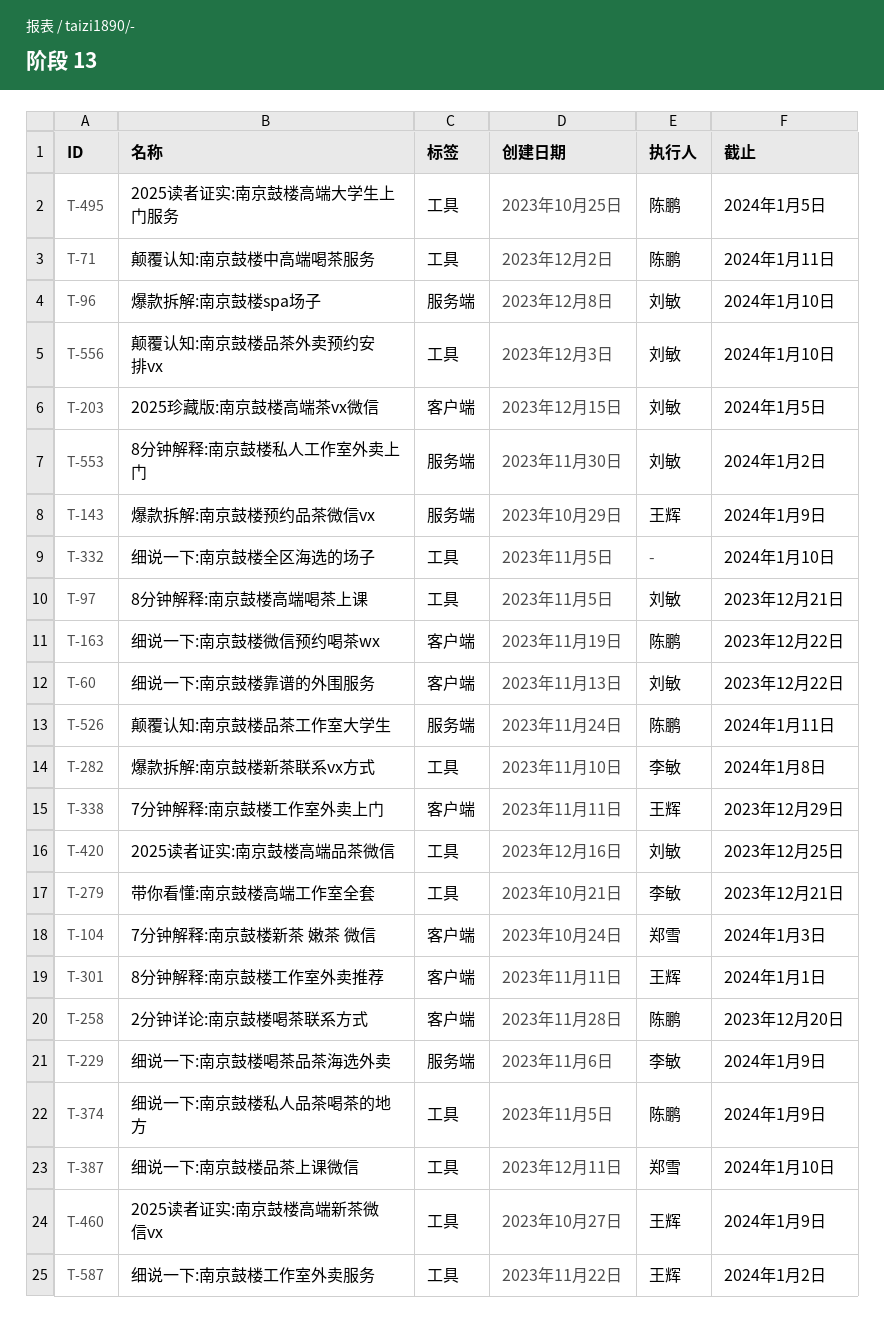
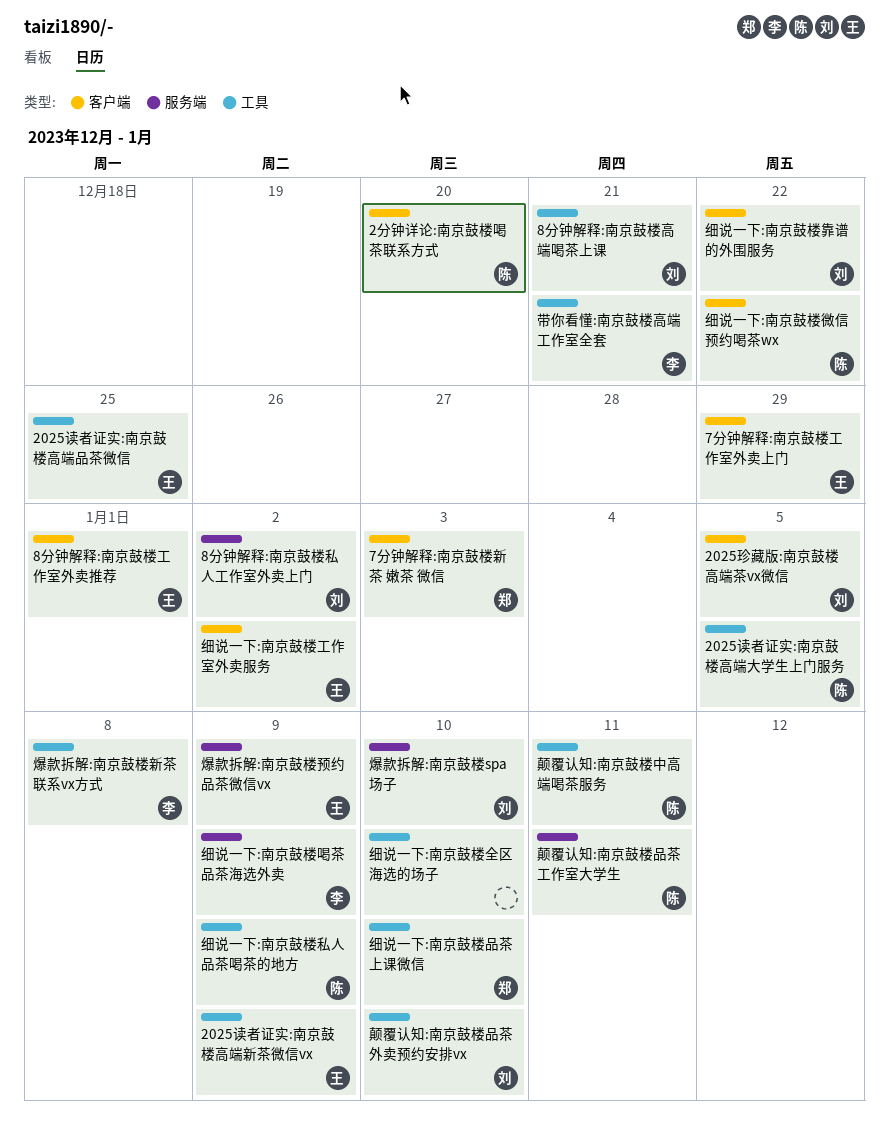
2025读者证实:南京鼓楼高端品茶微信, owner: 刘敏 -> 王辉
细说一下:南京鼓楼工作室外卖服务, label: 工具 -> 客户端

